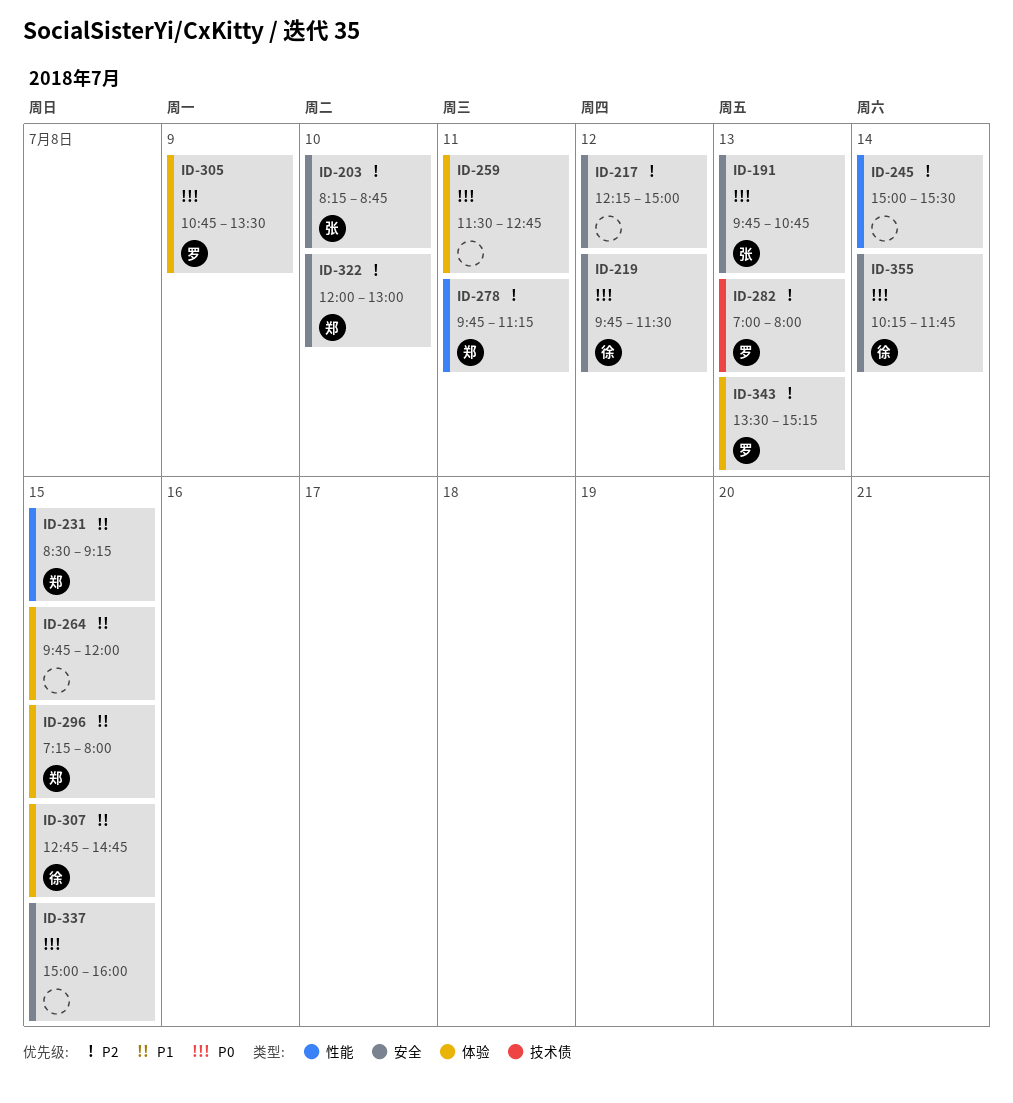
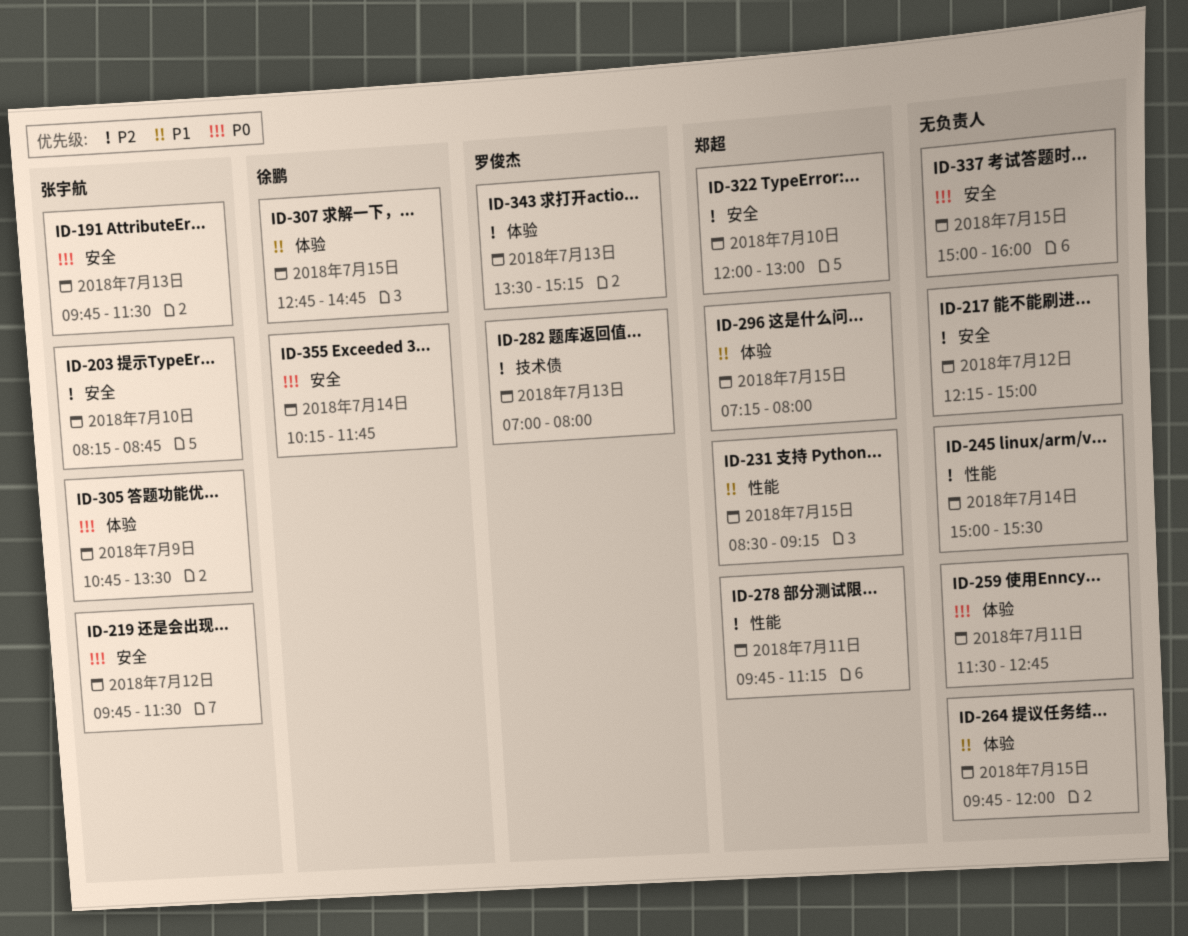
ID-191, ends: 10:45 -> 11:30
ID-219, owner: 徐鹏 -> 张宇航
ID-305, owner: 罗俊杰 -> 张宇航

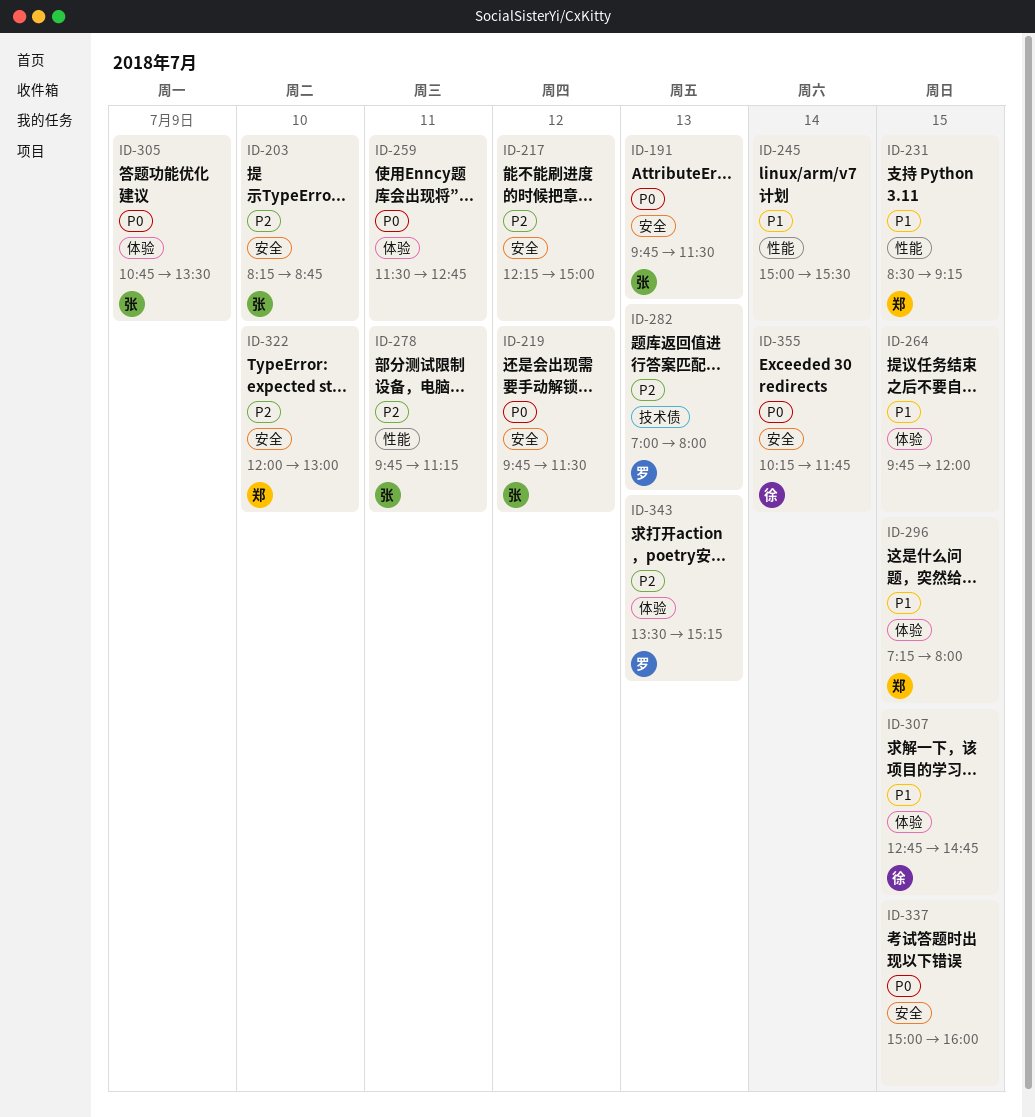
ID-245, priority: P2 -> P1
ID-278, owner: 郑超 -> 张宇航

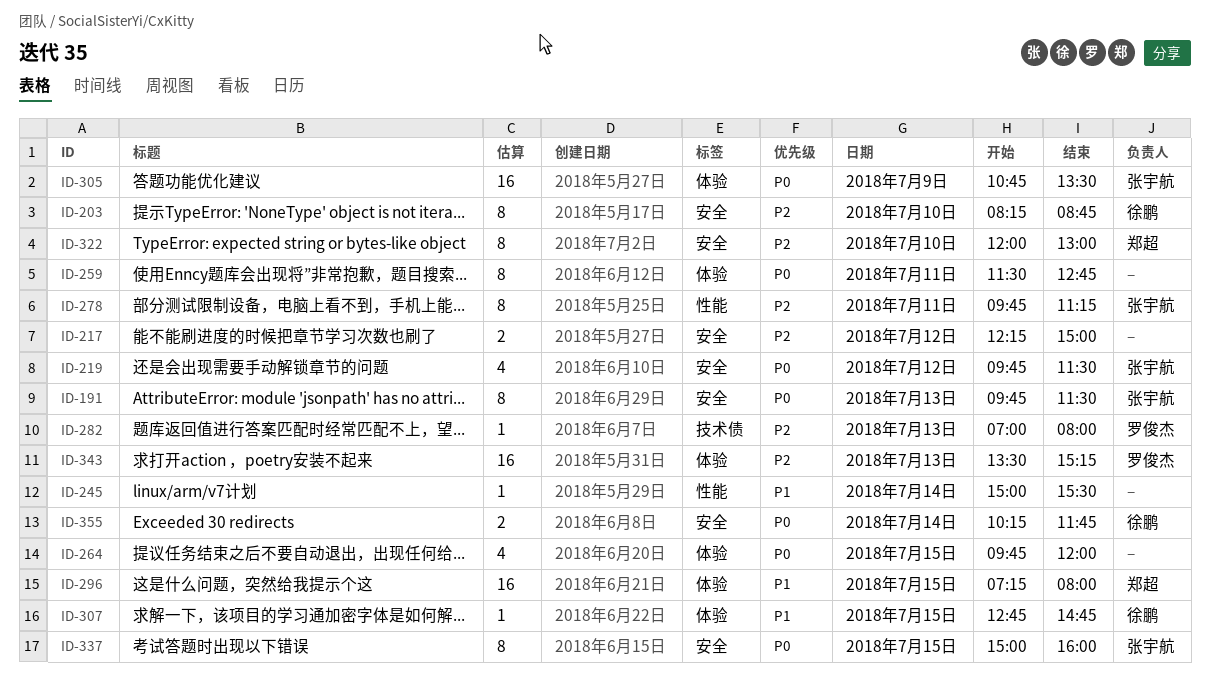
ID-203, owner: 张宇航 -> 徐鹏
ID-231: present -> none
ID-264, priority: P1 -> P0
ID-337, owner: none -> 张宇航

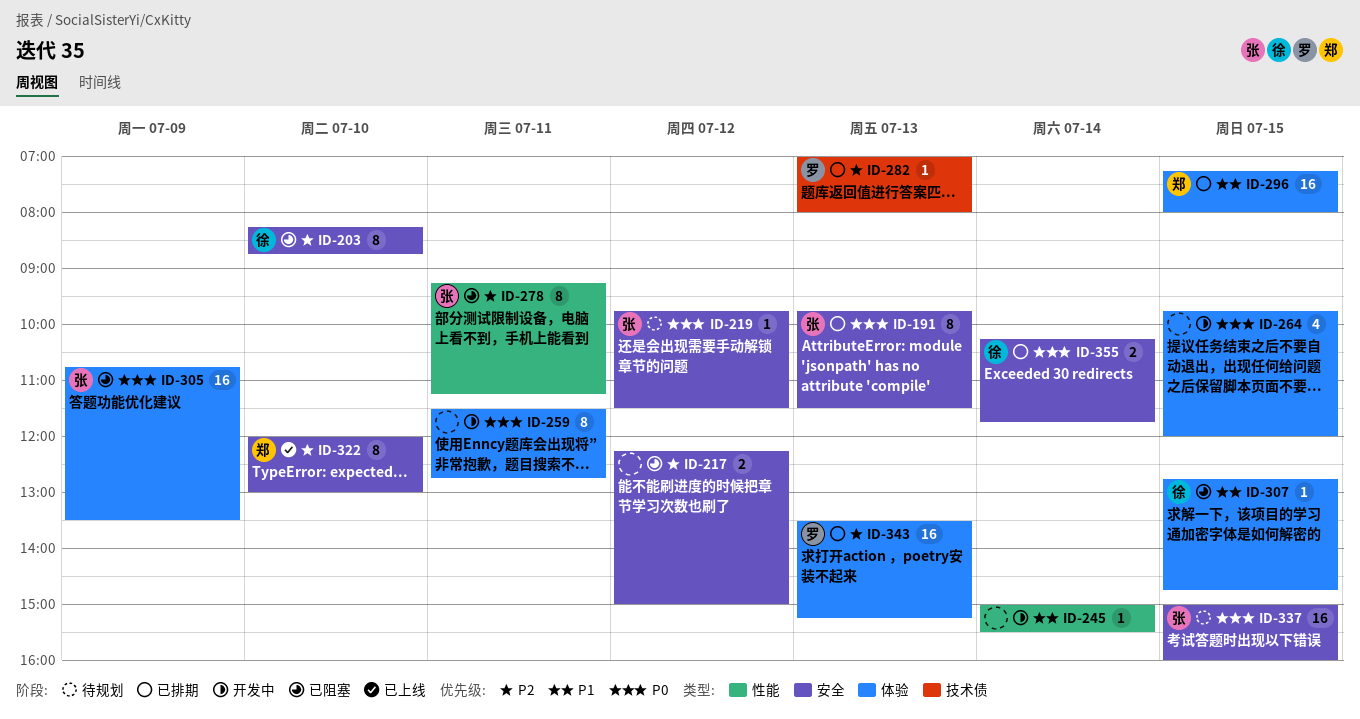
ID-219, estimate: 4 -> 1
ID-278, begins: 09:45 -> 09:15
ID-337, estimate: 8 -> 16

